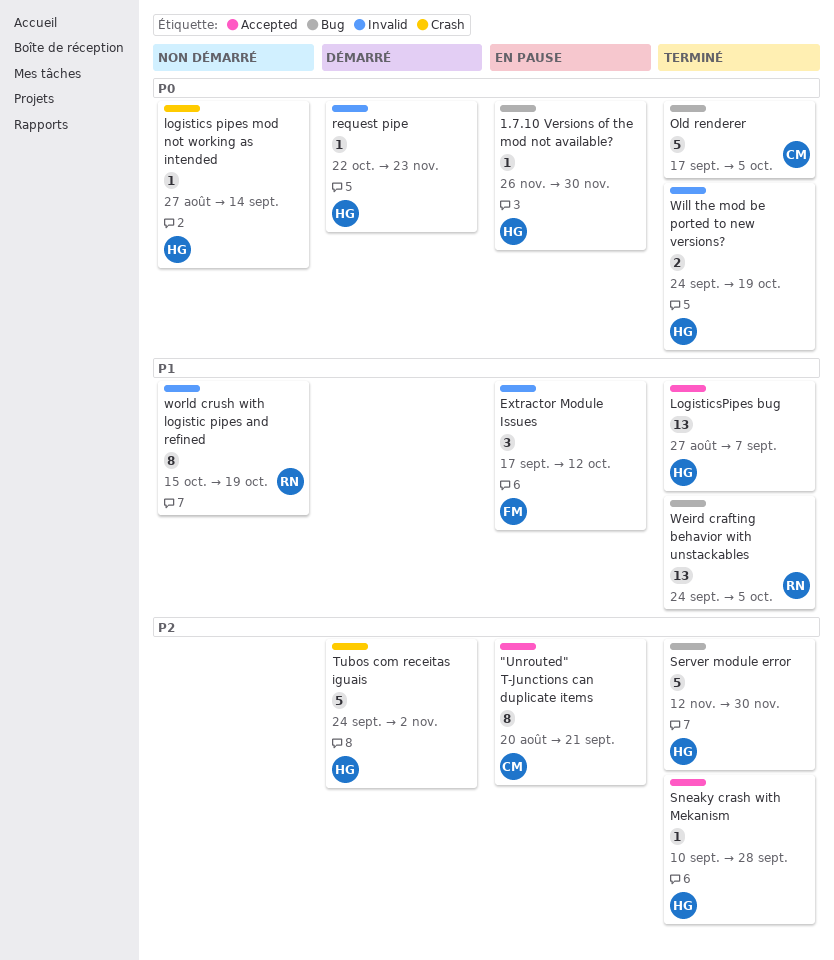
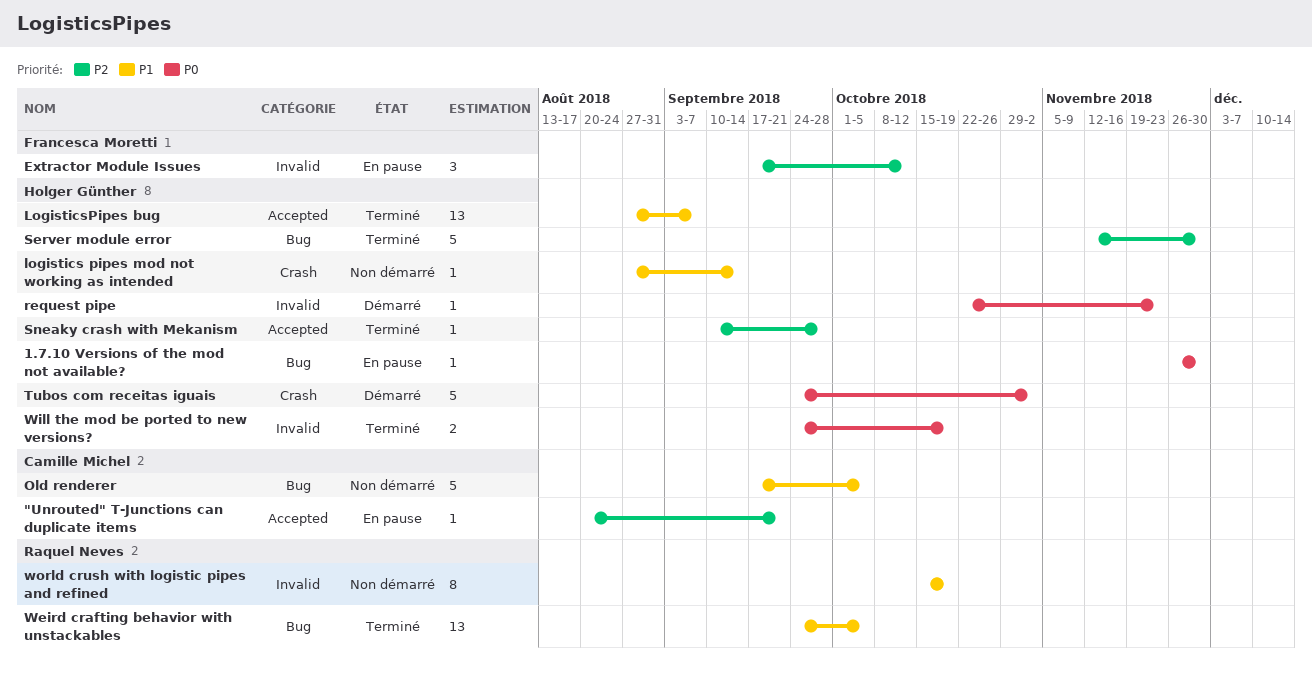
"Unrouted" T-Junctions can duplicate items, estimate: 8 -> 1
Extractor Module Issues, priority: P1 -> P2
logistics pipes mod not working as intended, priority: P0 -> P1
Old renderer, status: Terminé -> Non démarré
Old renderer, priority: P0 -> P1
Tubos com receitas iguais, priority: P2 -> P0

